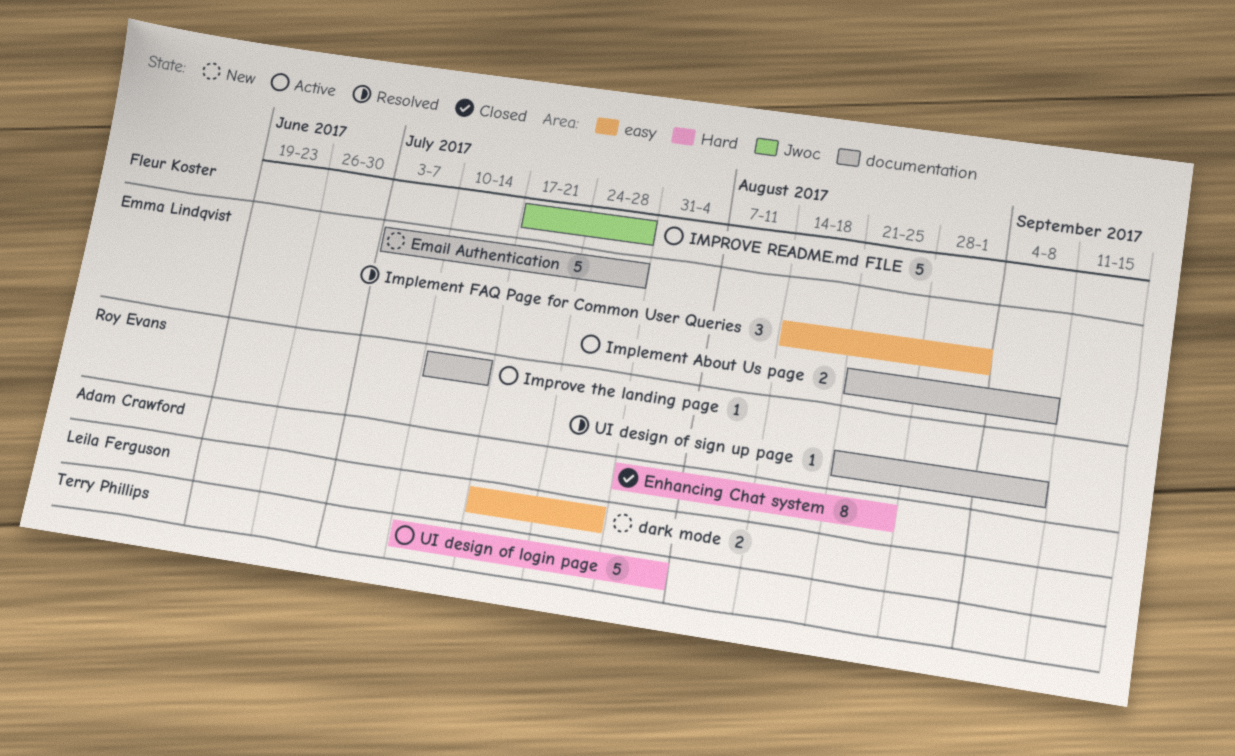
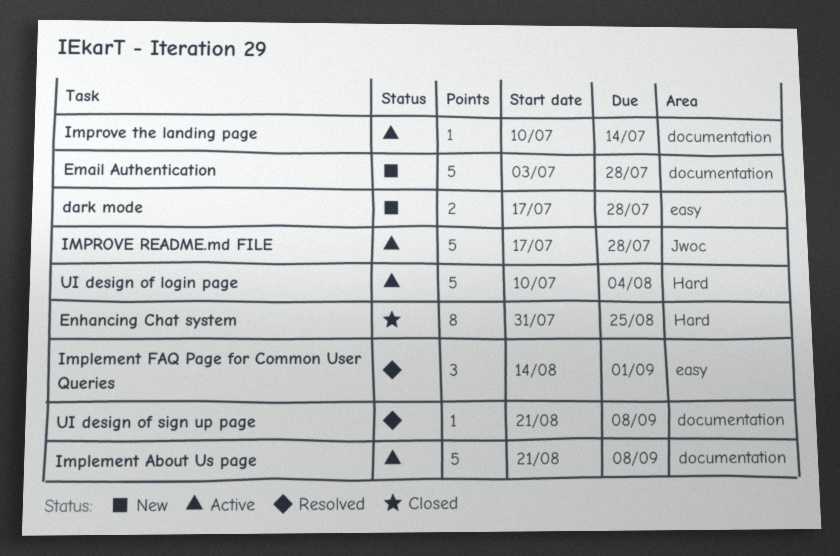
Implement About Us page, estimate: 2 -> 5

